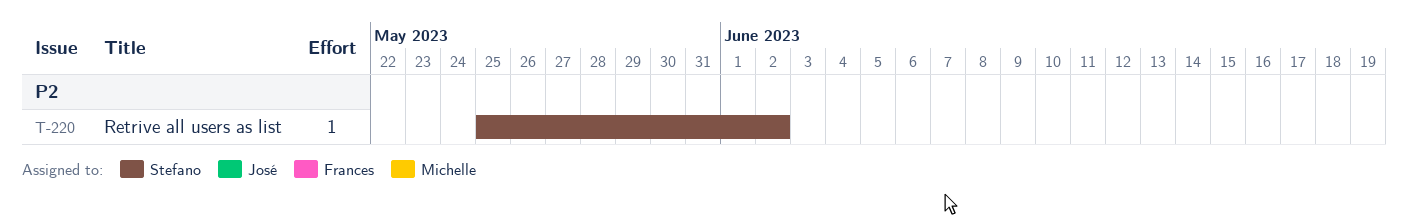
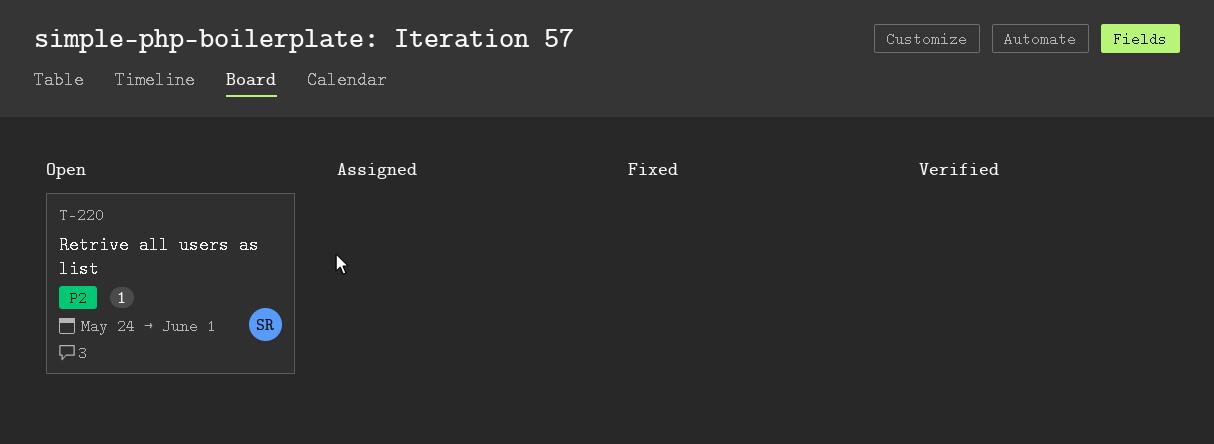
T-220, start: May 25 -> May 24
T-220, due: Jun 2 -> Jun 1

